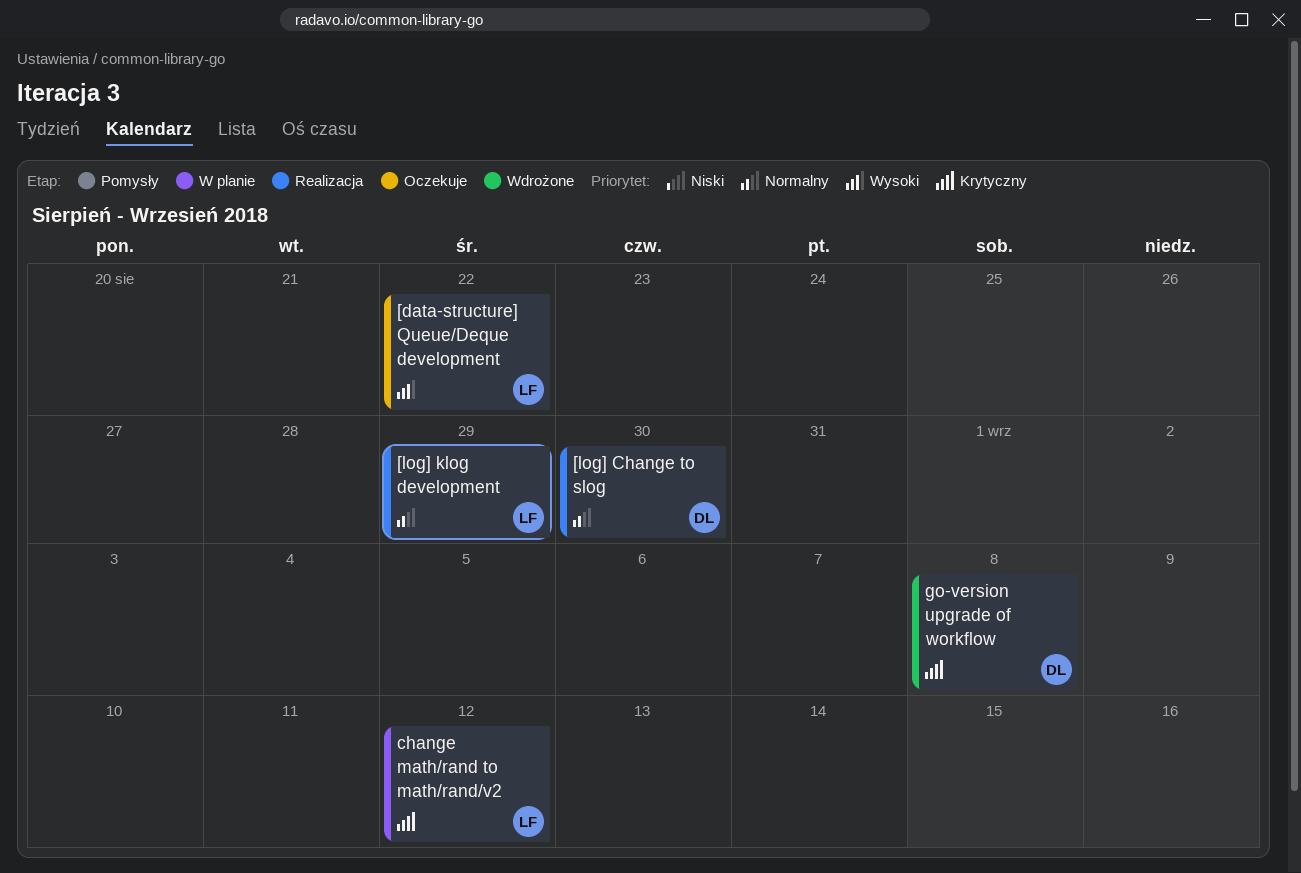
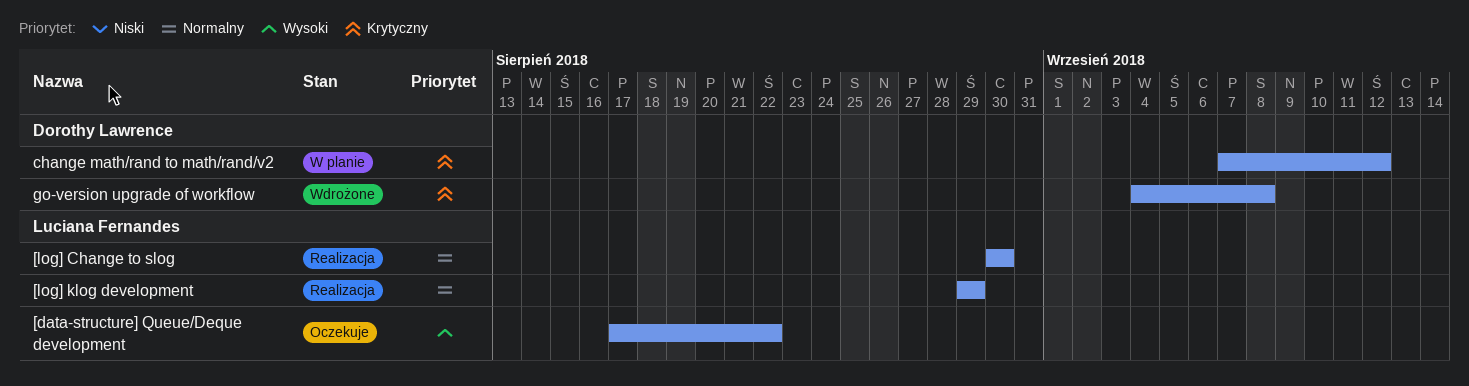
[log] Change to slog, owner: Dorothy Lawrence -> Luciana Fernandes
change math/rand to math/rand/v2, owner: Luciana Fernandes -> Dorothy Lawrence

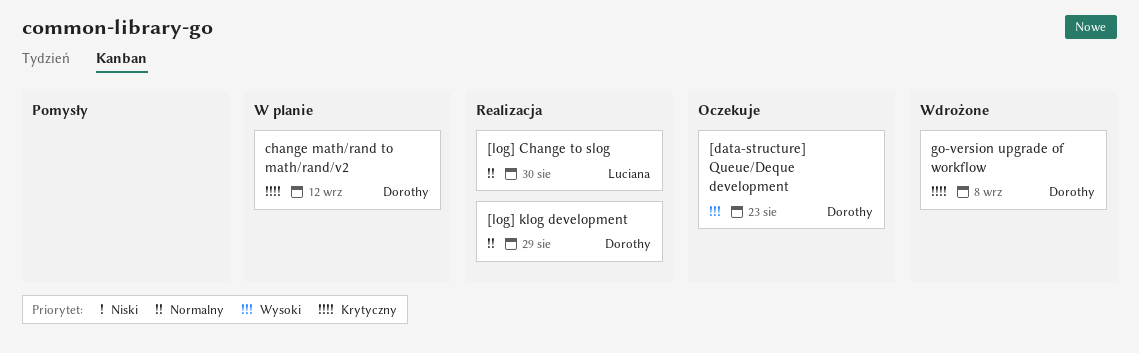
[data-structure] Queue/Deque development, owner: Luciana Fernandes -> Dorothy Lawrence
[data-structure] Queue/Deque development, due: Aug 22 -> Aug 23
[log] klog development, owner: Luciana Fernandes -> Dorothy Lawrence

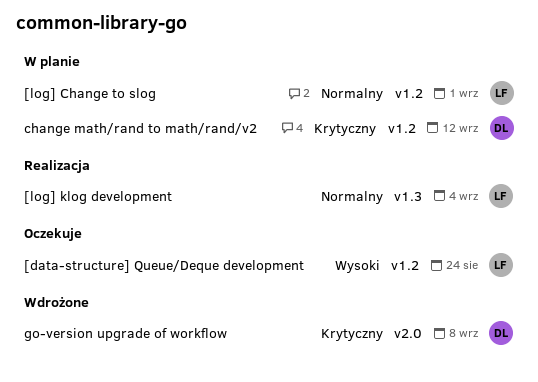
[data-structure] Queue/Deque development, owner: Dorothy -> Luciana
[data-structure] Queue/Deque development, due: Aug 23 -> Aug 24
[log] Change to slog, status: Realizacja -> W planie
[log] Change to slog, due: Aug 30 -> Sep 1
[log] klog development, owner: Dorothy -> Luciana
[log] klog development, due: Aug 29 -> Sep 4

